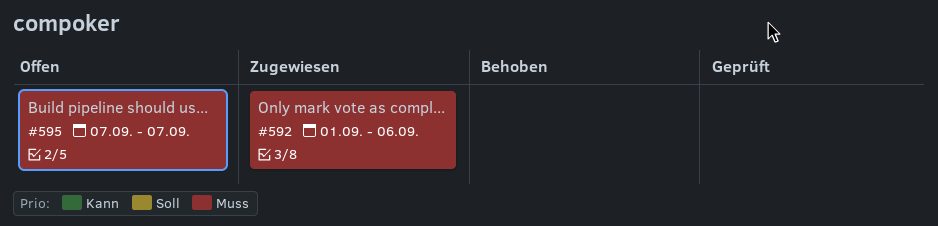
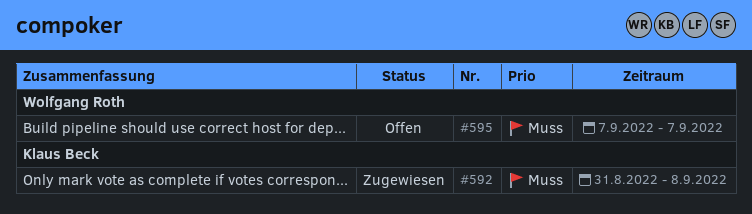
#592, start: Sep 1 -> Aug 31
#592, due: Sep 6 -> Sep 8

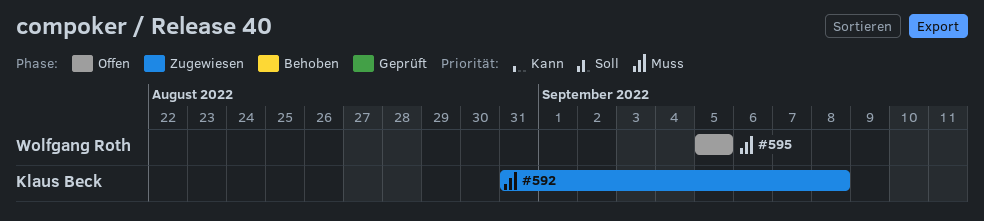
#595, start: Sep 7 -> Sep 5
#595, due: Sep 7 -> Sep 5

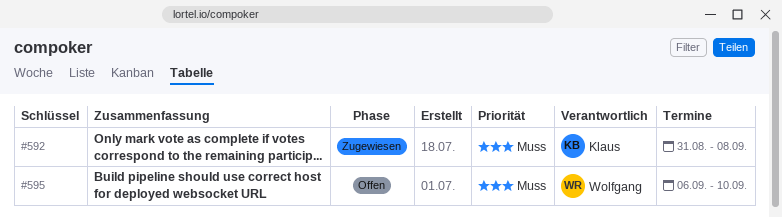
#595, start: Sep 5 -> Sep 6
#595, due: Sep 5 -> Sep 10

